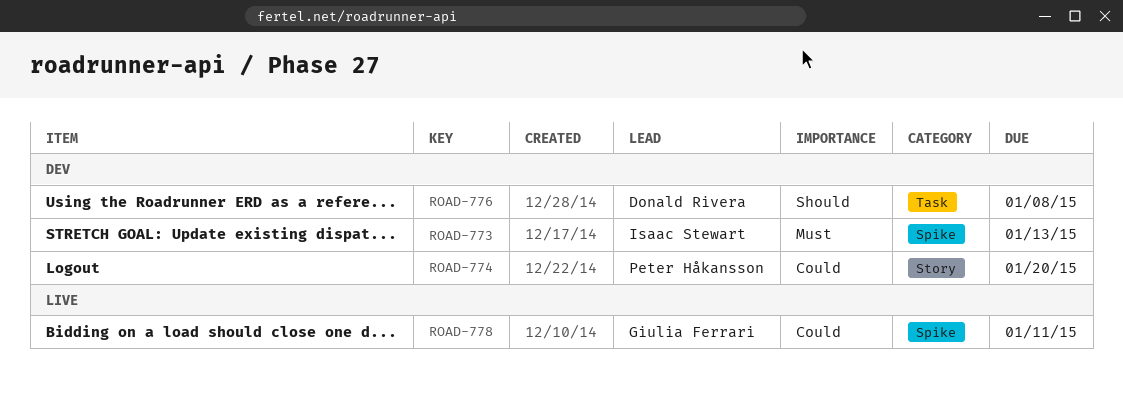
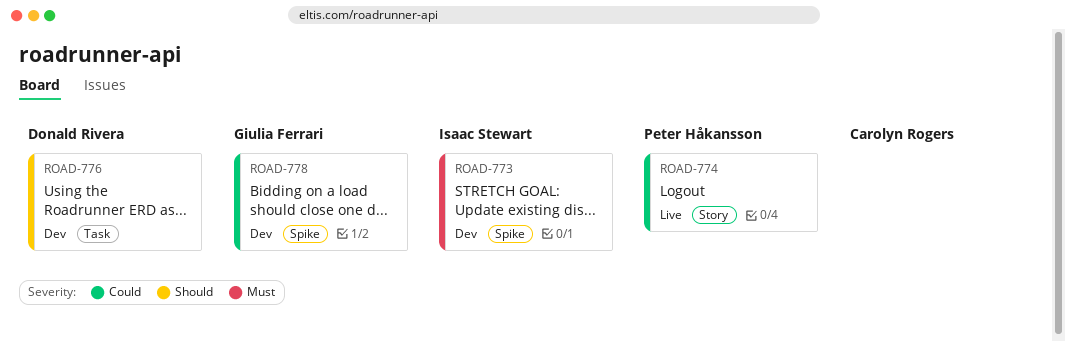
ROAD-774, status: Dev -> Live
ROAD-778, status: Live -> Dev

